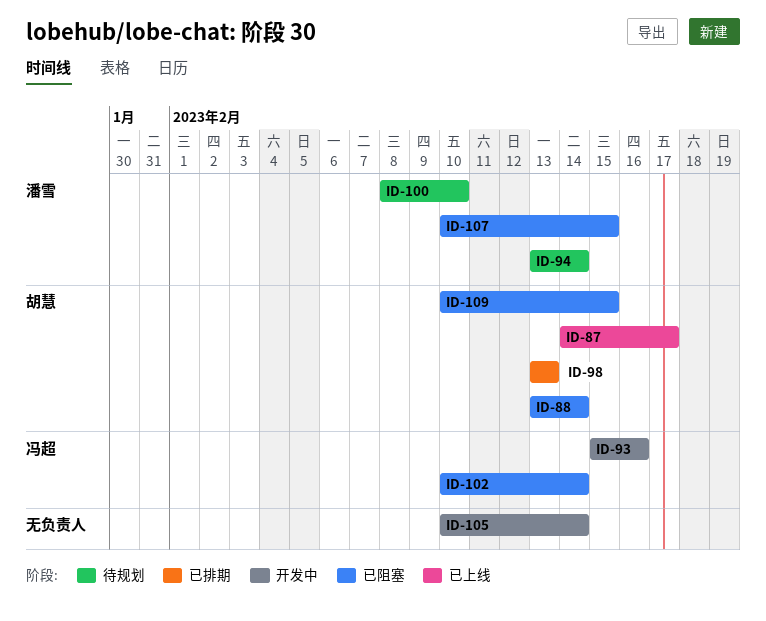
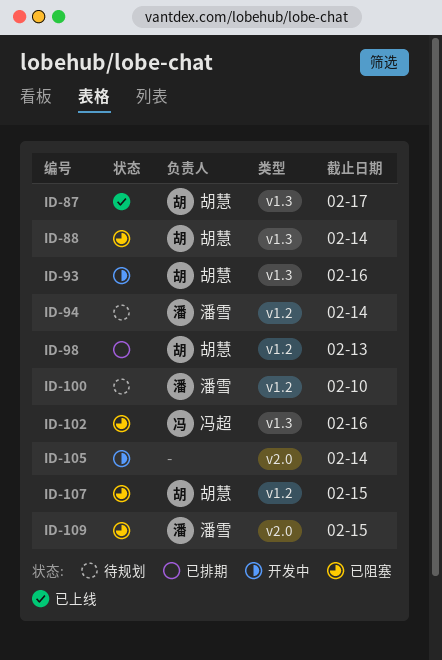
ID-93, owner: 冯超 -> 胡慧
ID-102, due: Feb 14 -> Feb 16
ID-107, owner: 潘雪 -> 胡慧
ID-109, owner: 胡慧 -> 潘雪

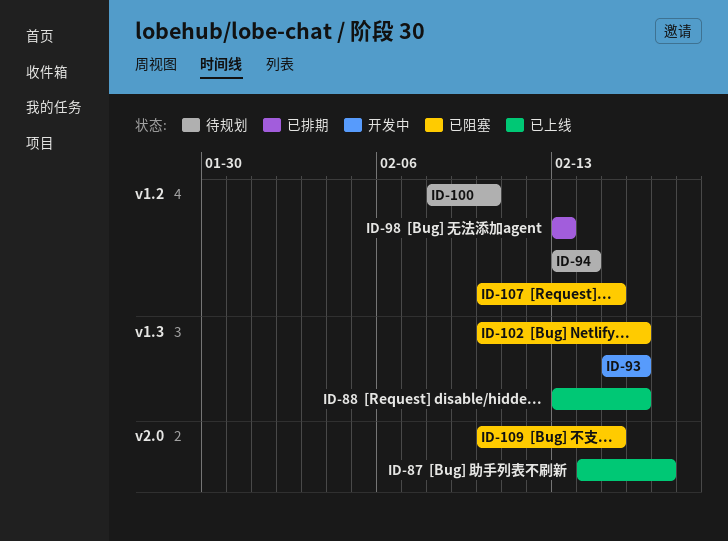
ID-87, label: v1.3 -> v2.0
ID-88, status: 已阻塞 -> 已上线
ID-88, due: Feb 14 -> Feb 16
ID-105: present -> none

